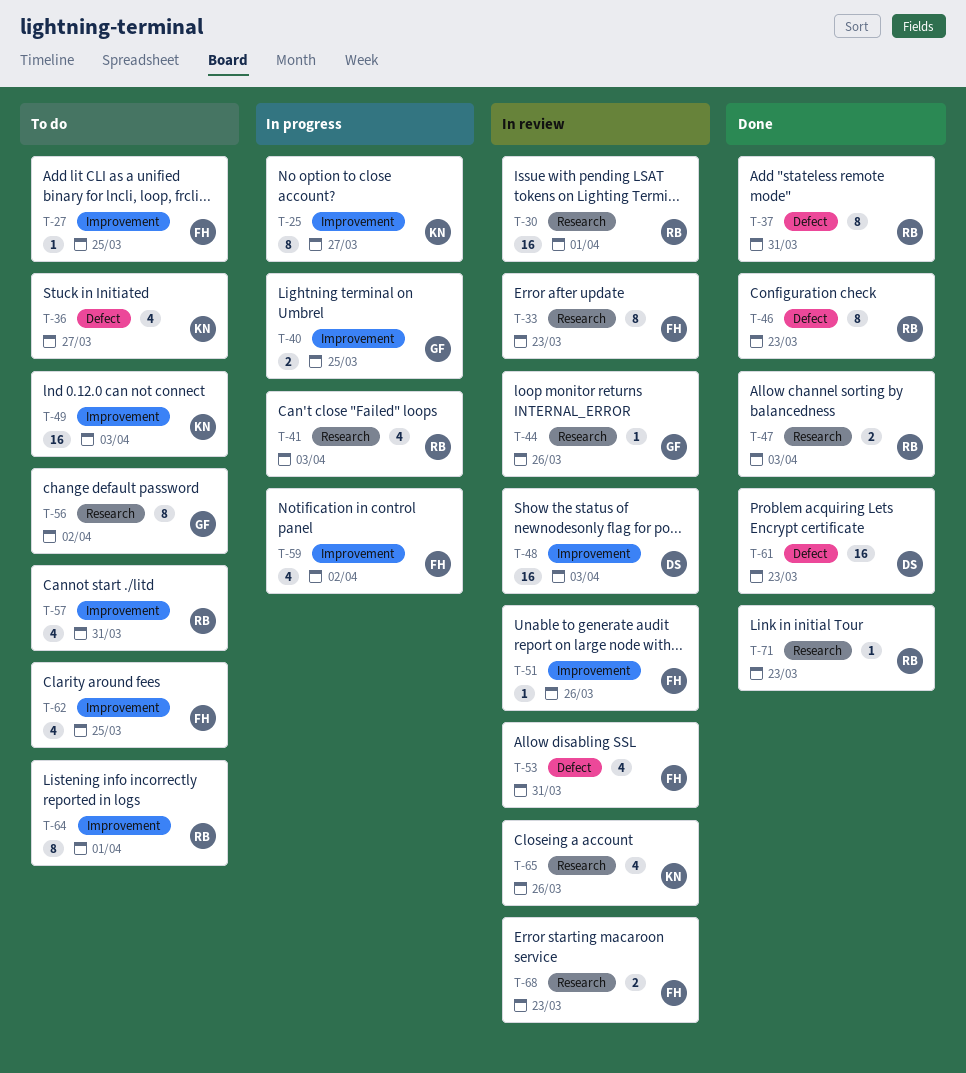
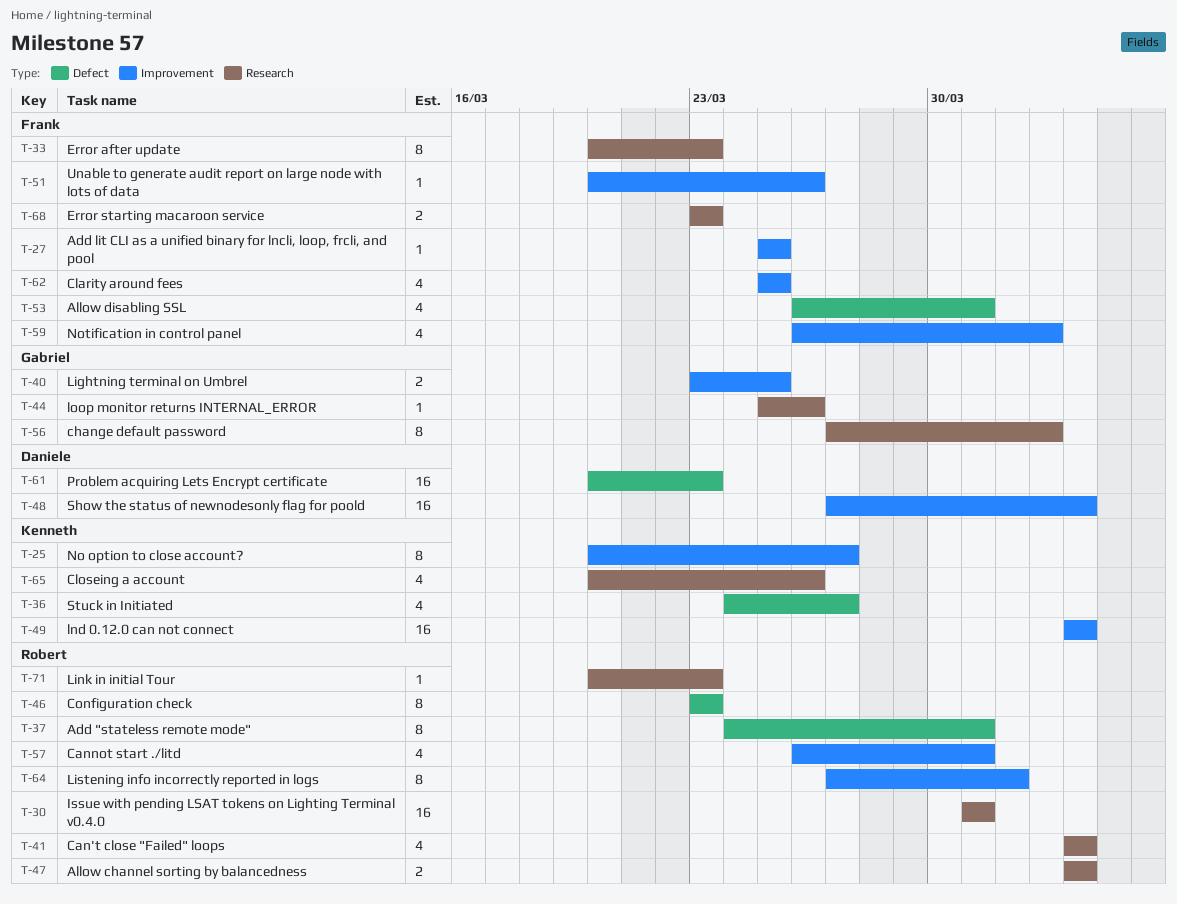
T-30, due: Apr 1 -> Mar 31

